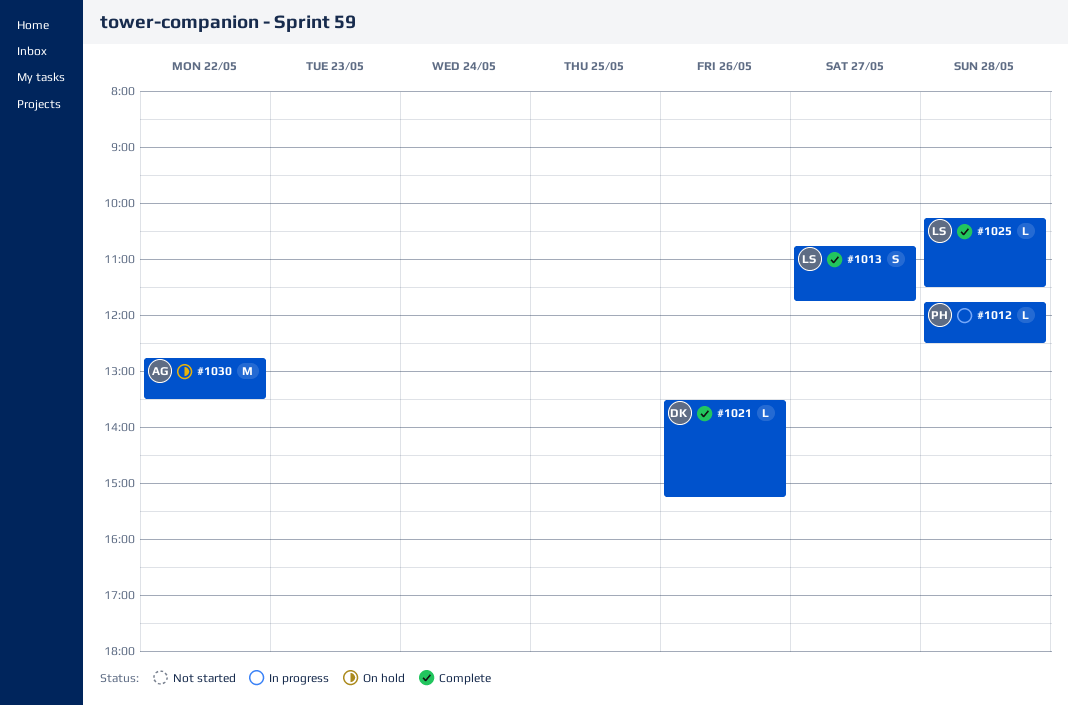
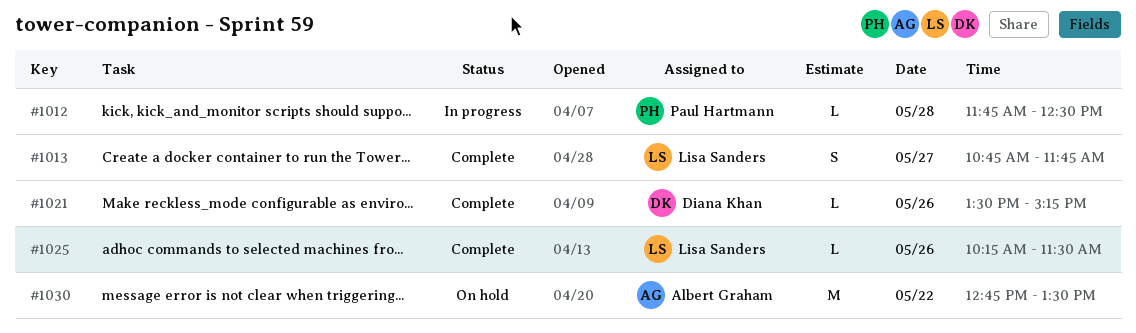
#1025, day: May 28 -> May 26

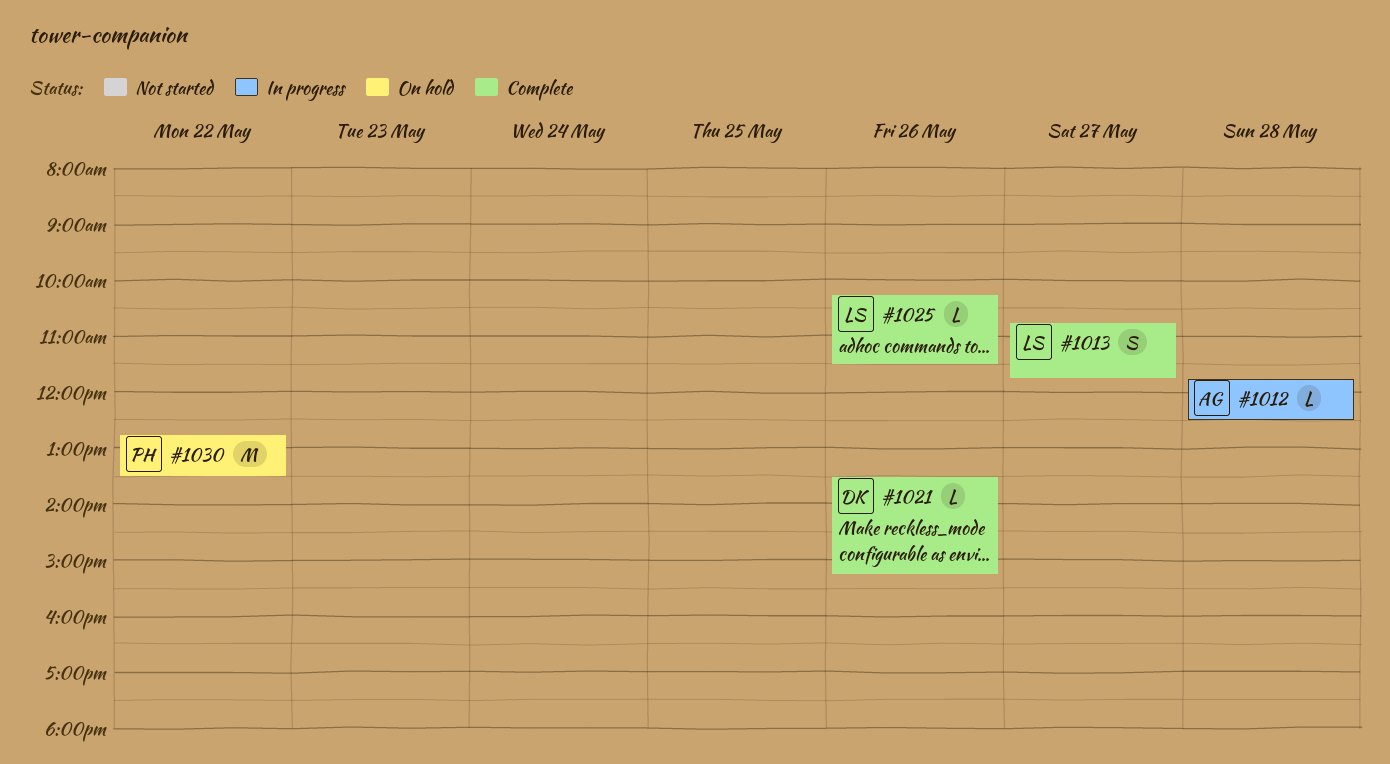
#1012, owner: Paul Hartmann -> Albert Graham
#1030, owner: Albert Graham -> Paul Hartmann

